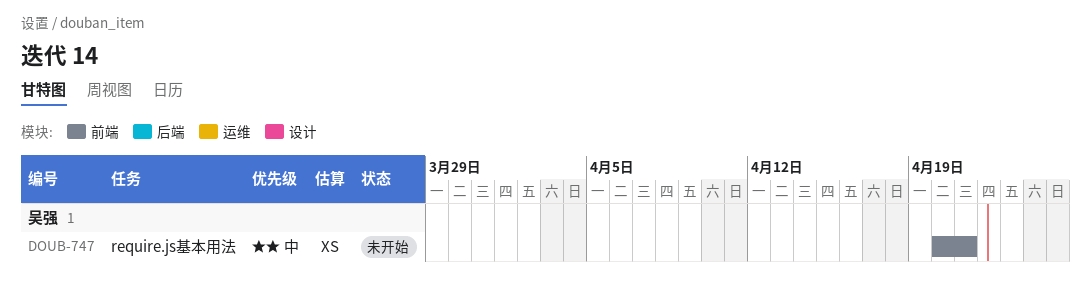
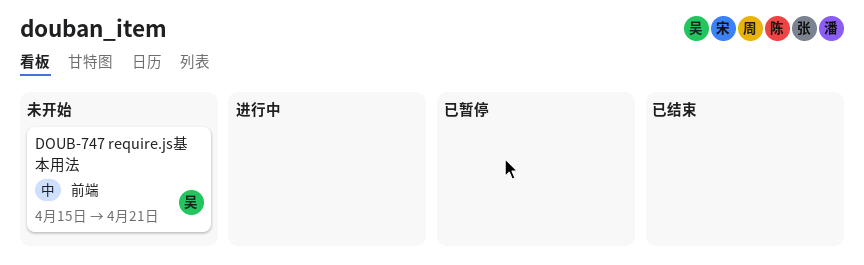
DOUB-747, start: Apr 20 -> Apr 15

